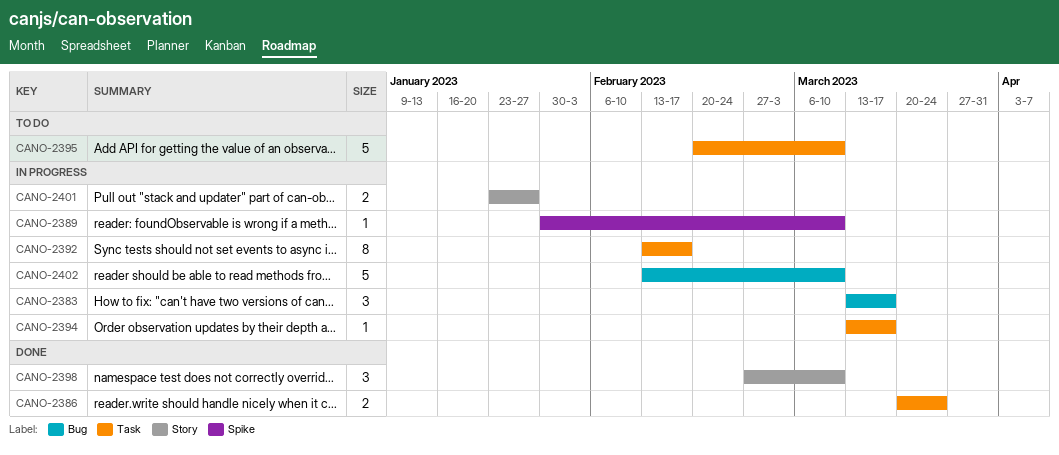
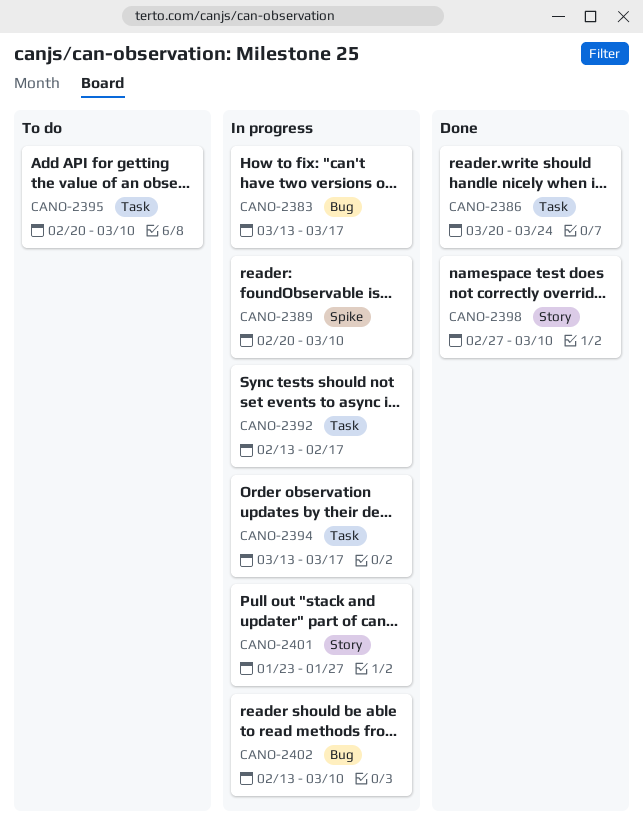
CANO-2389, start: Jan 30 -> Feb 20

